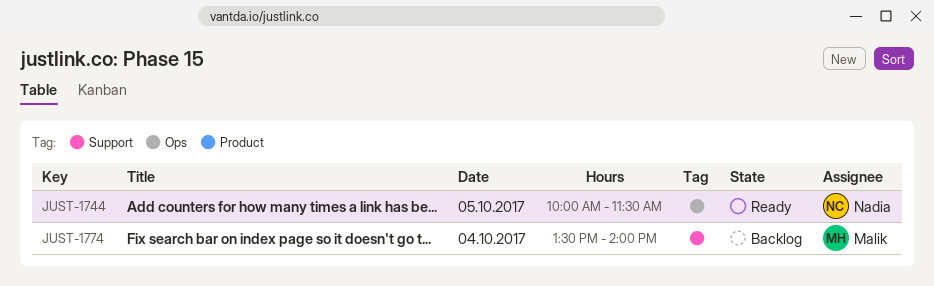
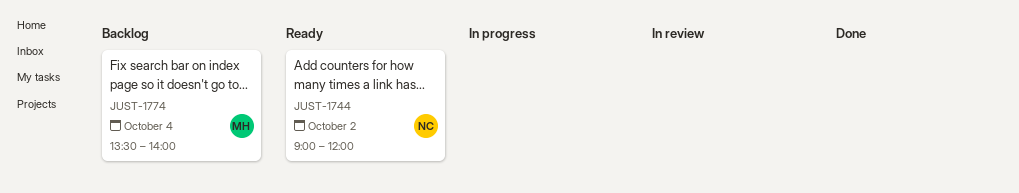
JUST-1744, day: Oct 5 -> Oct 2
JUST-1744, begins: 10:00 -> 09:00
JUST-1744, ends: 11:30 -> 12:00

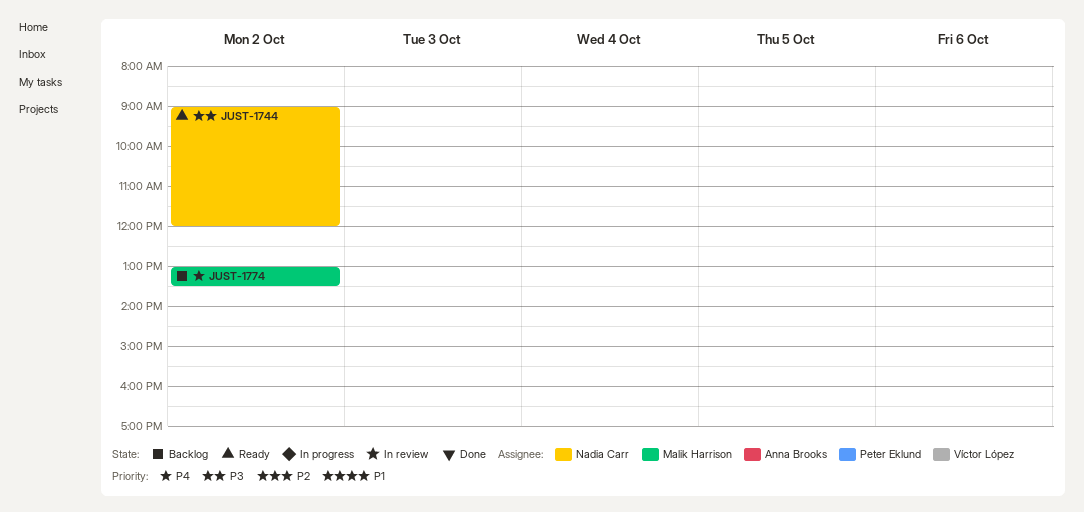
JUST-1774, day: Oct 4 -> Oct 2
JUST-1774, begins: 13:30 -> 13:00
JUST-1774, ends: 14:00 -> 13:30

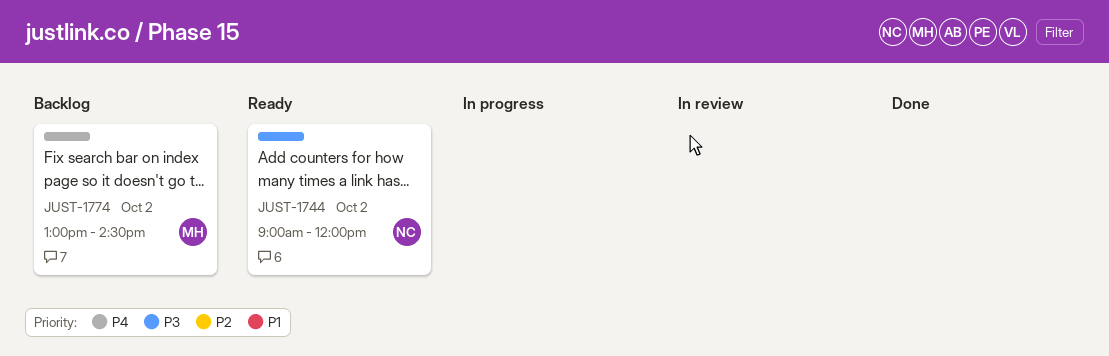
JUST-1774, ends: 13:30 -> 14:30

